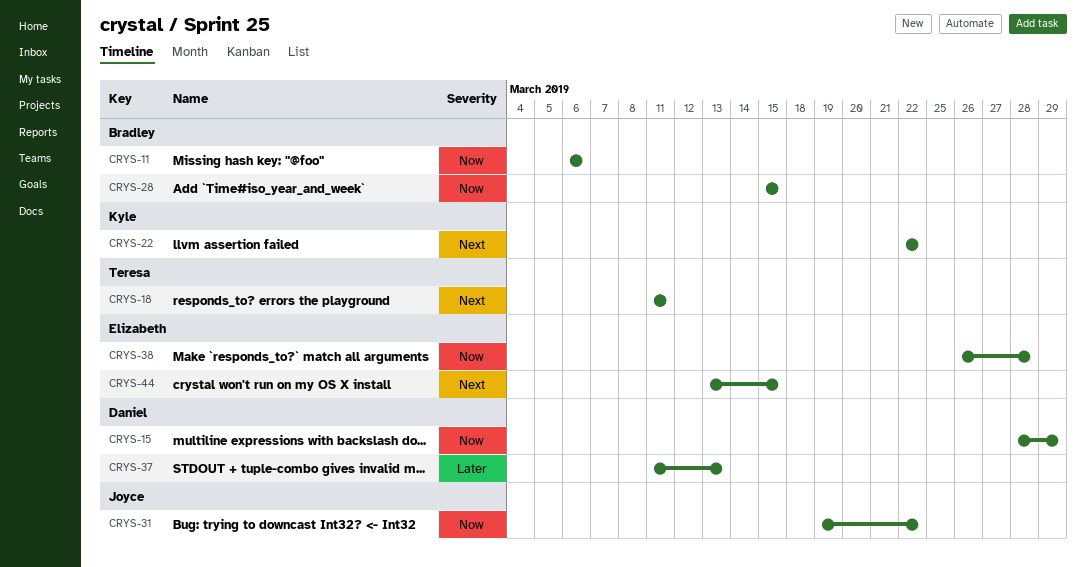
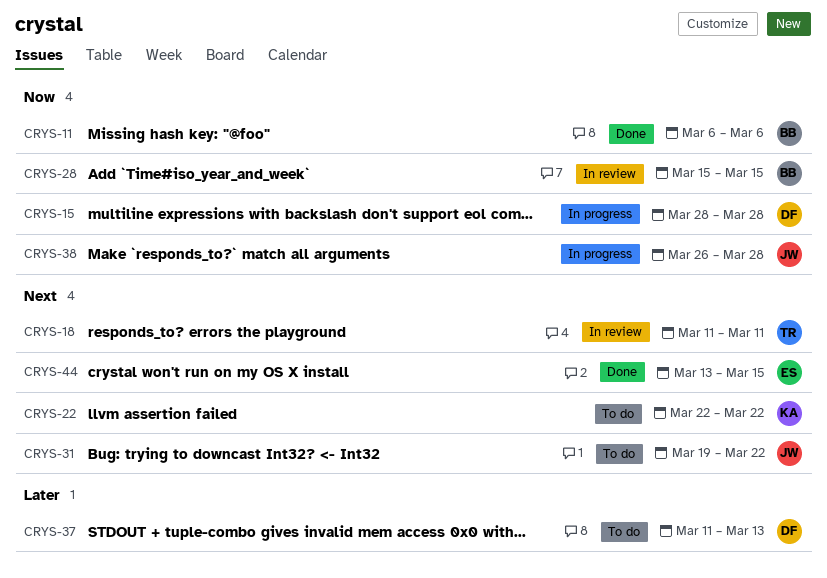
CRYS-15, due: Mar 29 -> Mar 28
CRYS-31, priority: Now -> Next
CRYS-38, owner: Elizabeth -> Joyce

